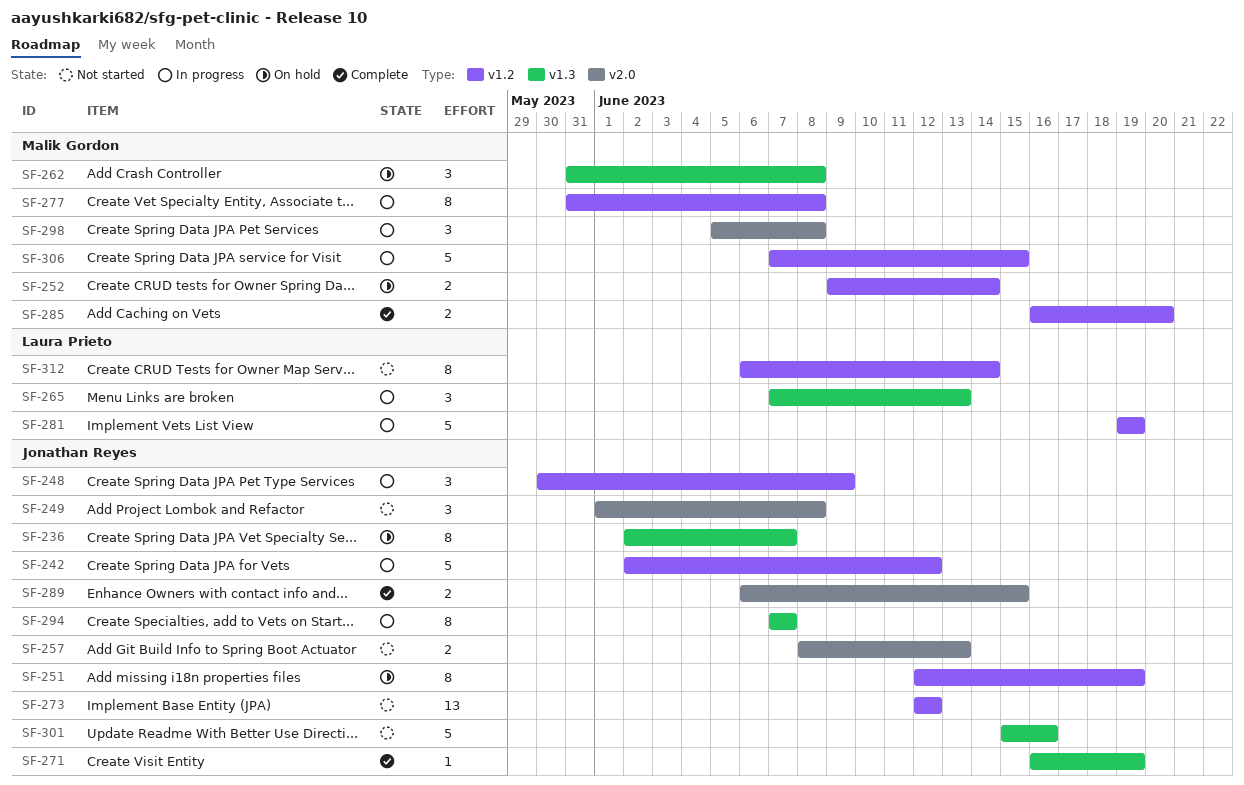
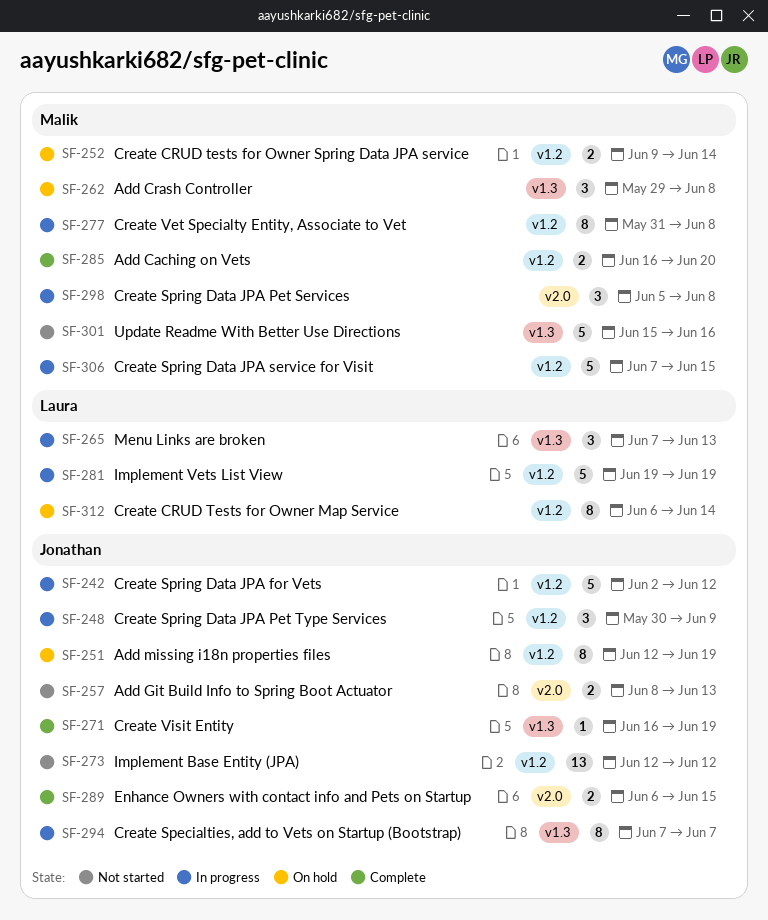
SF-236: present -> none
SF-249: present -> none
SF-262, start: May 31 -> May 29
SF-301, owner: Jonathan Reyes -> Malik Gordon
SF-312, status: Not started -> On hold

